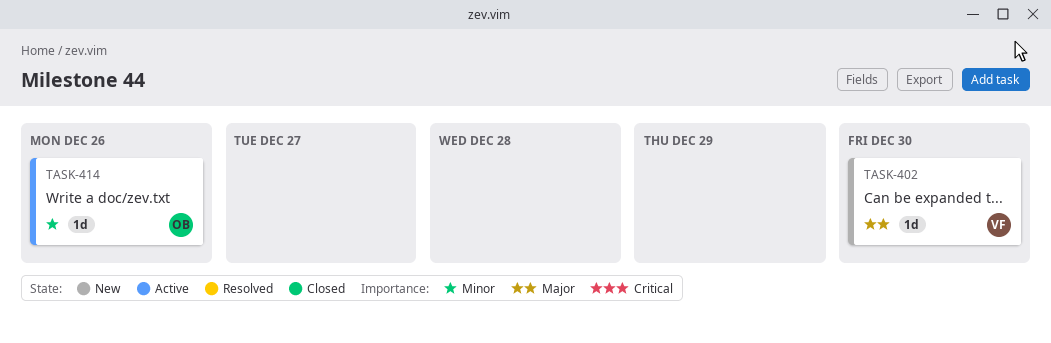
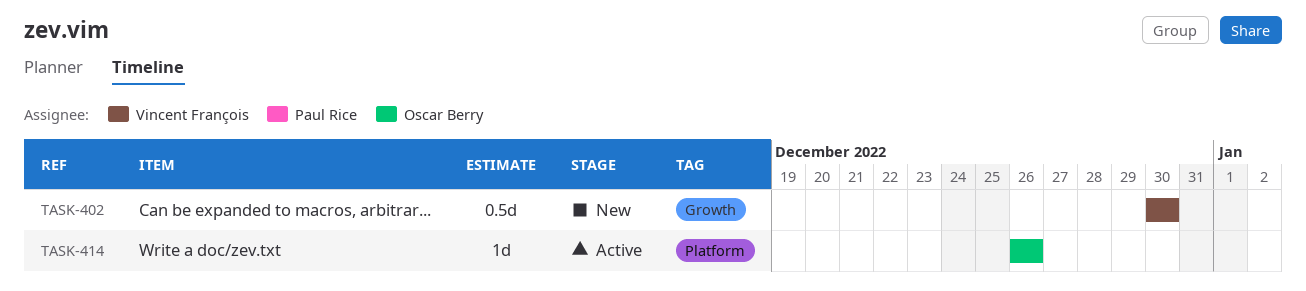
TASK-402, estimate: 1d -> 0.5d

